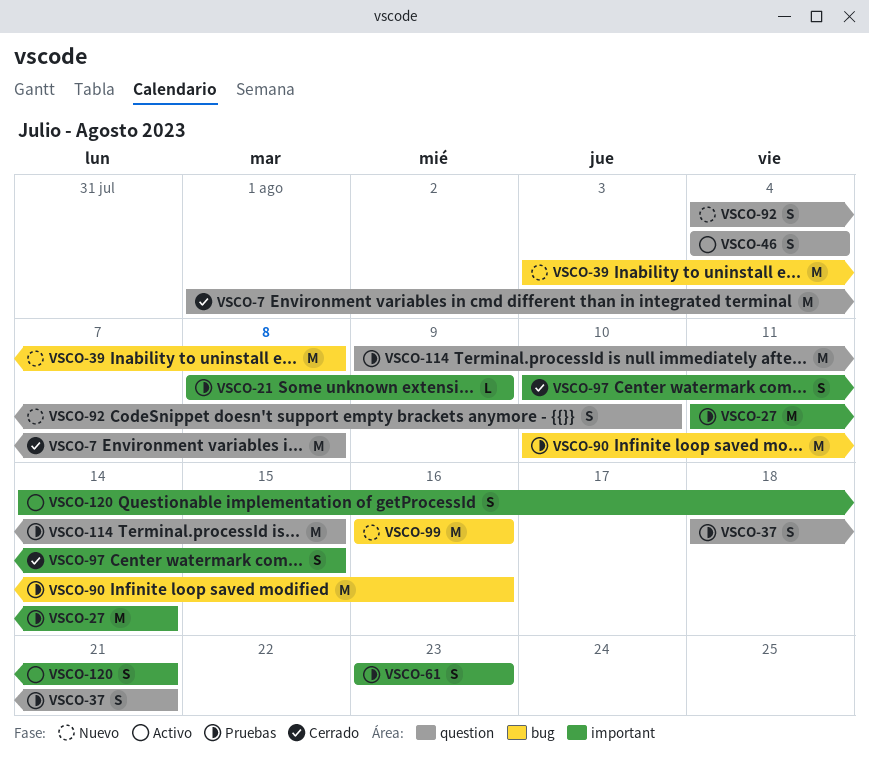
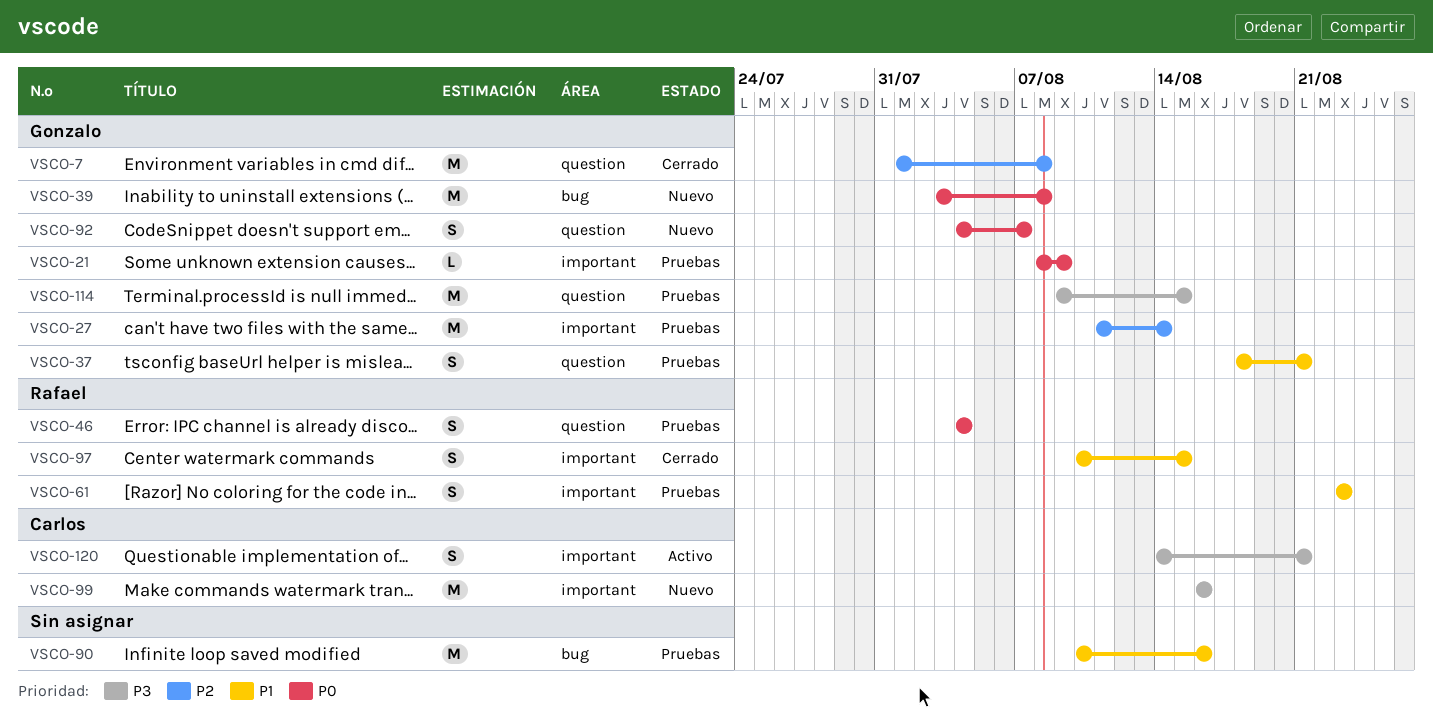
VSCO-46, status: Activo -> Pruebas
VSCO-92, due: Aug 10 -> Aug 7
VSCO-99, label: bug -> important

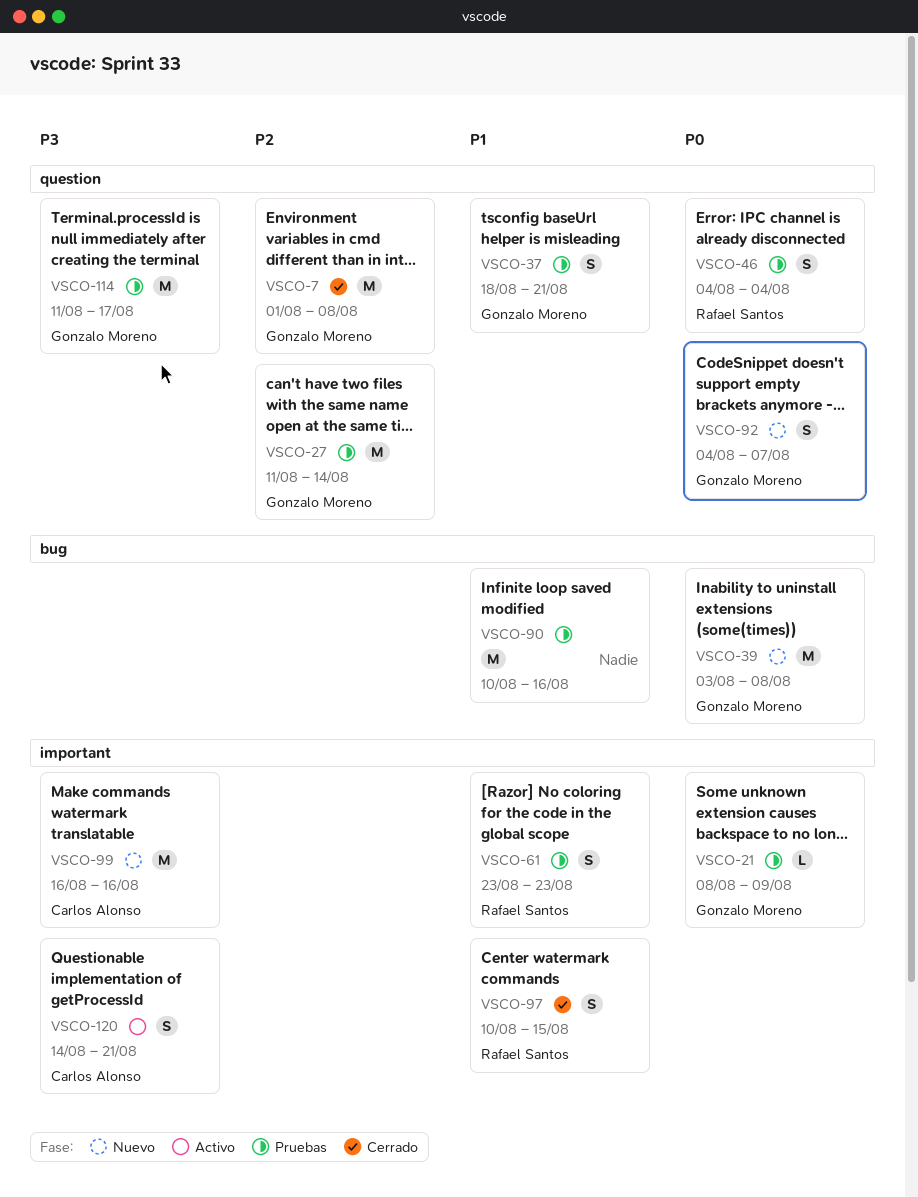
VSCO-27, label: important -> question
VSCO-114, start: Aug 9 -> Aug 11
VSCO-114, due: Aug 15 -> Aug 17

